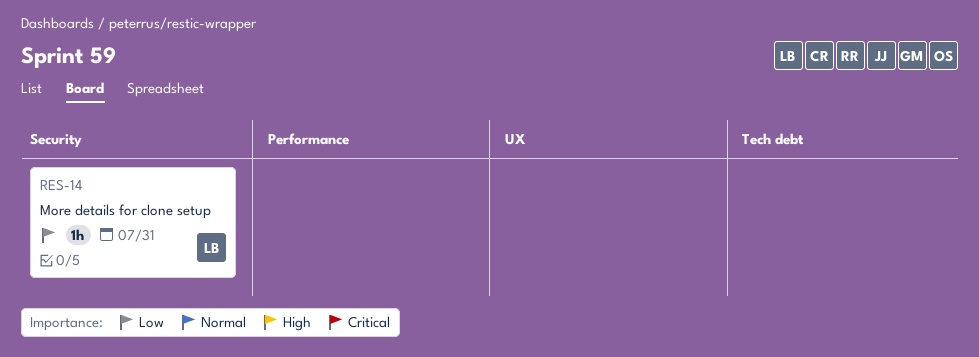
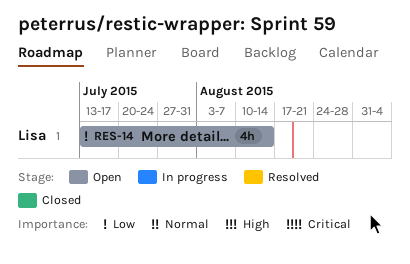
RES-14, estimate: 1h -> 4h
RES-14, due: Jul 31 -> Aug 14

